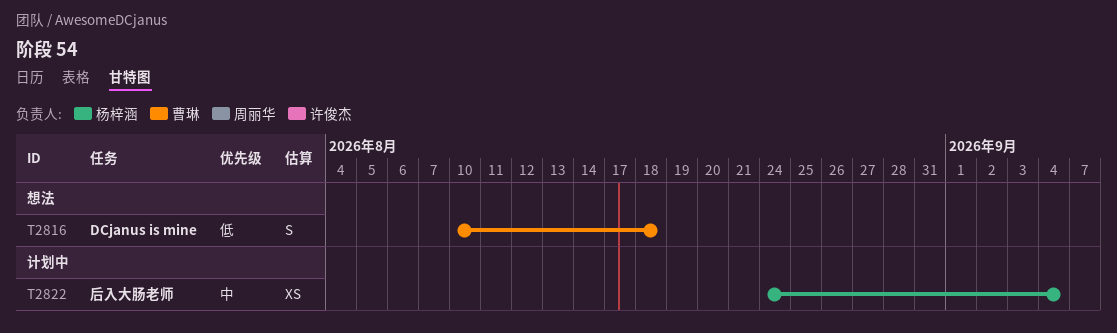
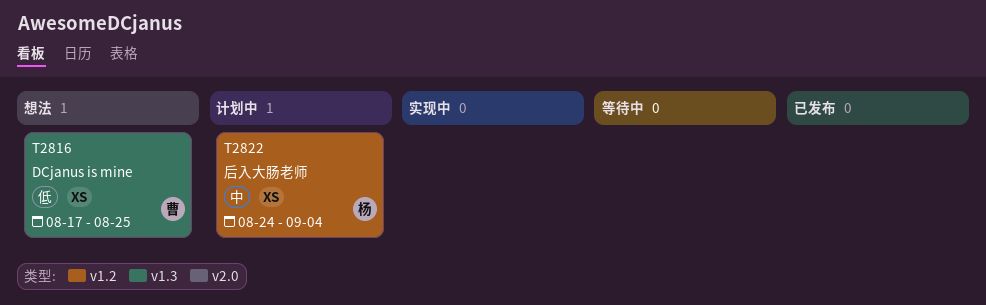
T2816, estimate: S -> XS
T2816, start: Aug 10 -> Aug 17
T2816, due: Aug 18 -> Aug 25

